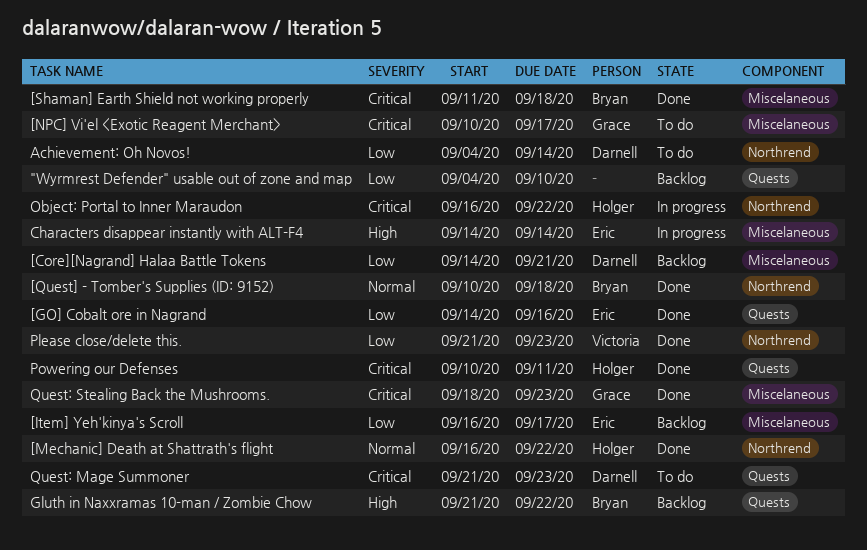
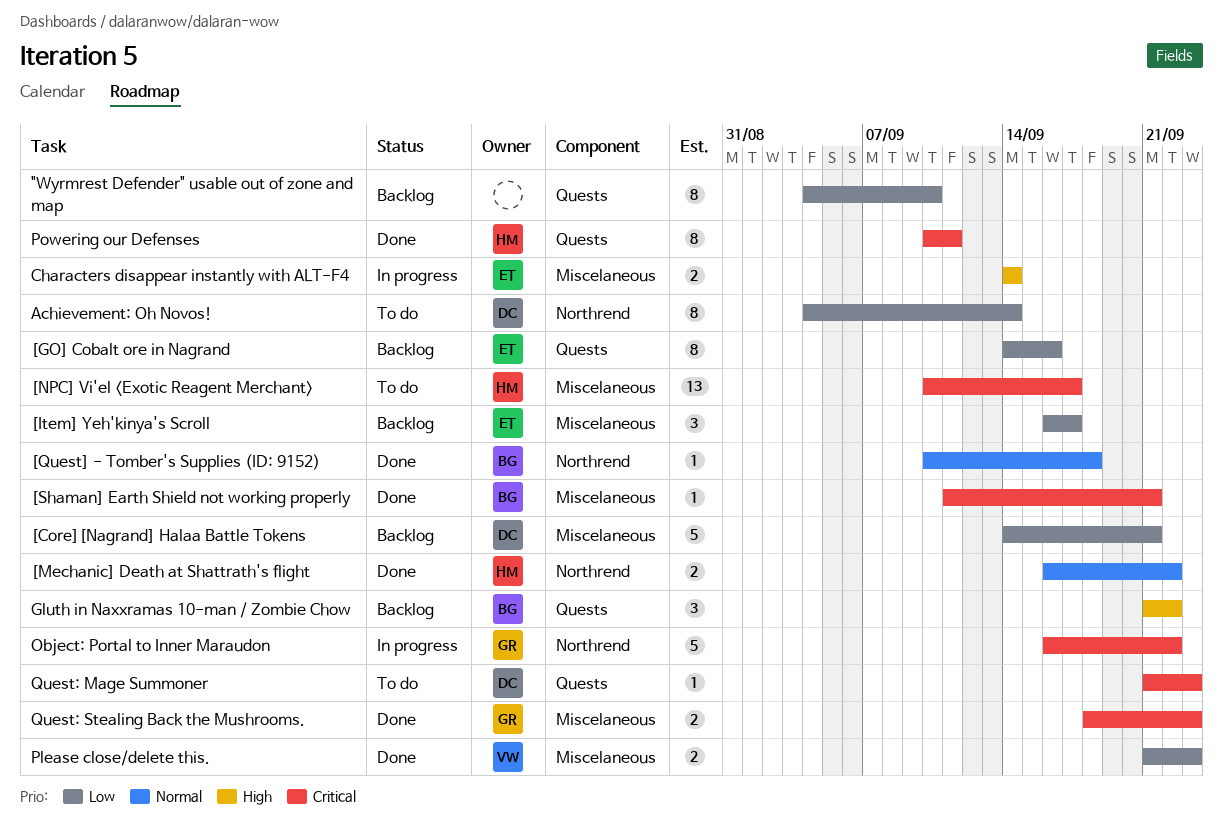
[GO] Cobalt ore in Nagrand, status: Done -> Backlog
[NPC] Vi'el <Exotic Reagent Merchant>, owner: Grace -> Holger
[Shaman] Earth Shield not working properly, due: Sep 18 -> Sep 21
Object: Portal to Inner Maraudon, owner: Holger -> Grace
Please close/delete this., label: Northrend -> Miscelaneous

